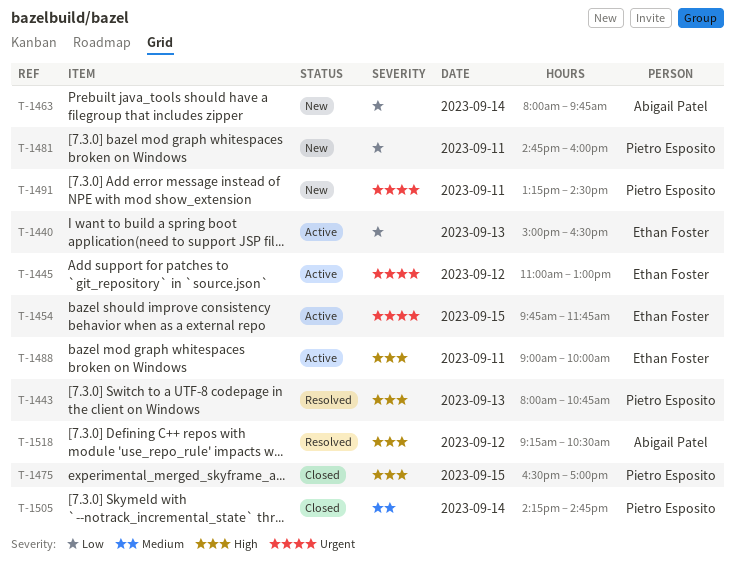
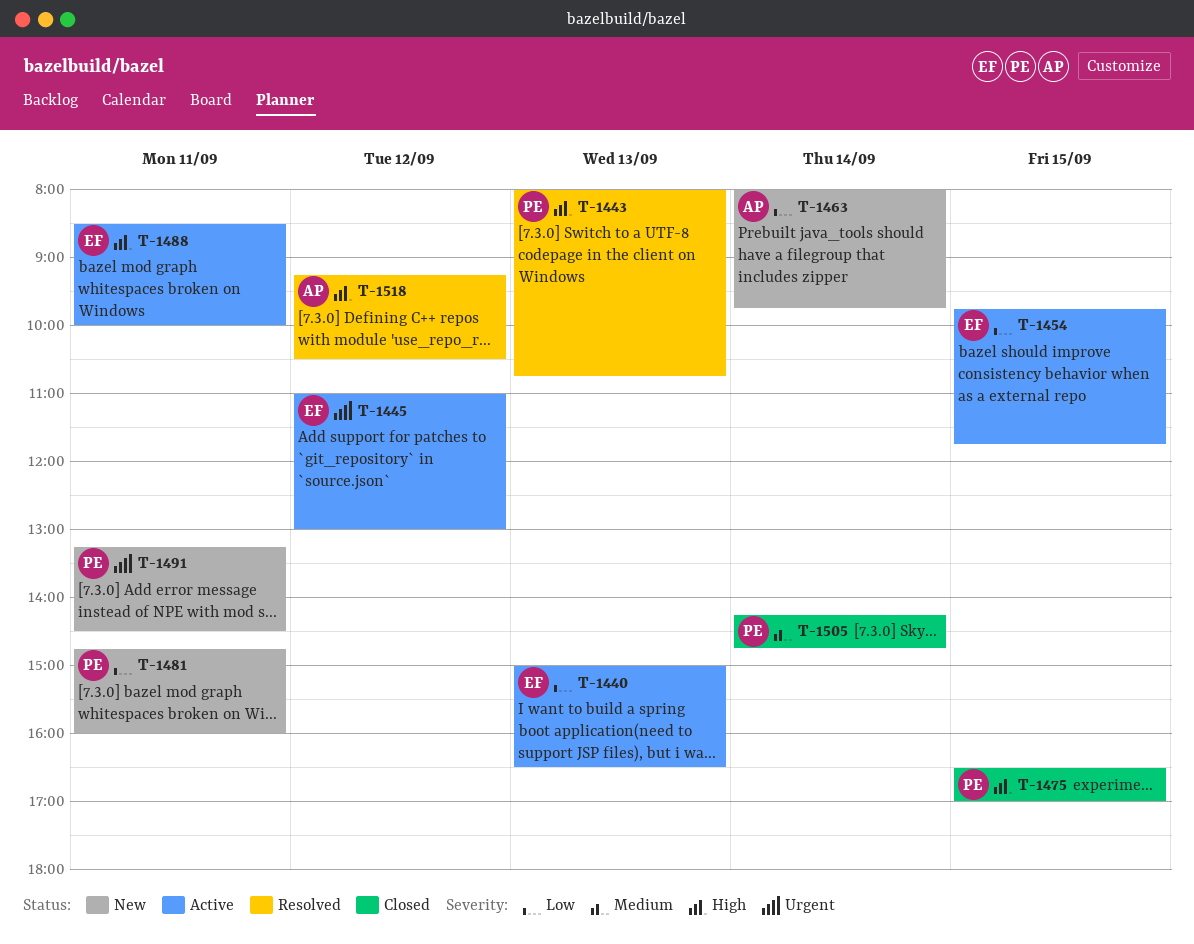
T-1454, priority: Urgent -> Low
T-1488, begins: 09:00 -> 08:30

